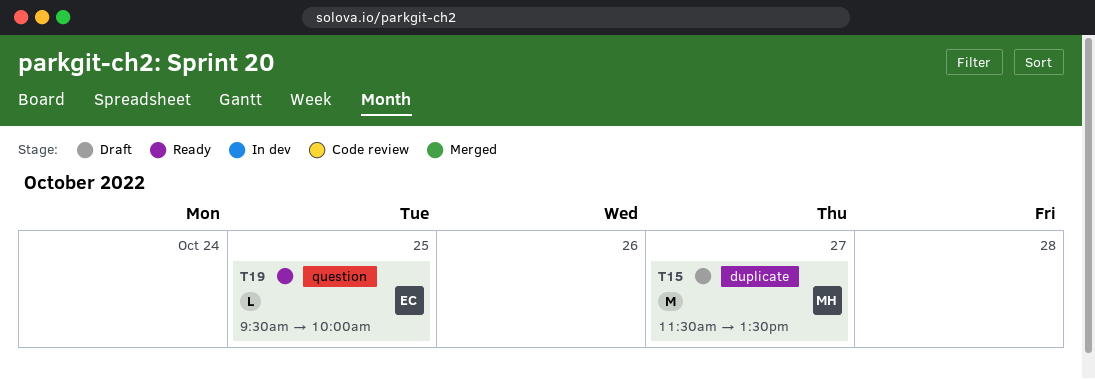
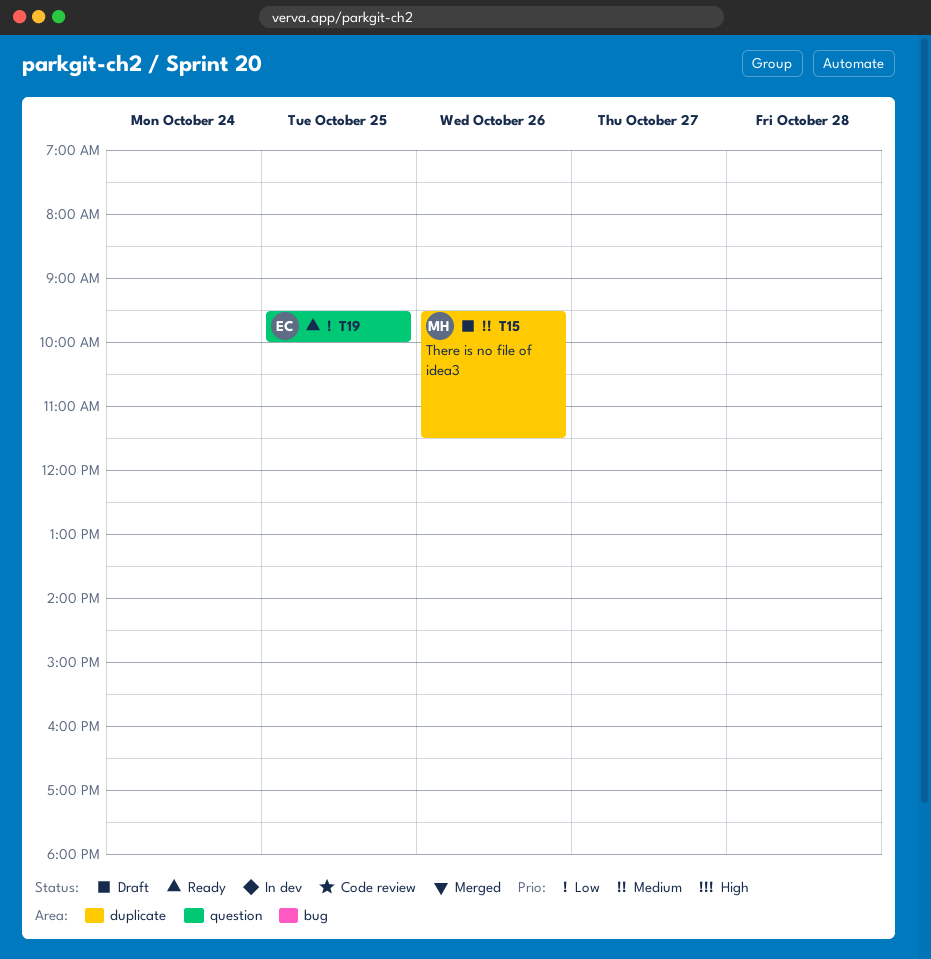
T15, day: Oct 27 -> Oct 26
T15, begins: 11:30 -> 09:30
T15, ends: 13:30 -> 11:30

